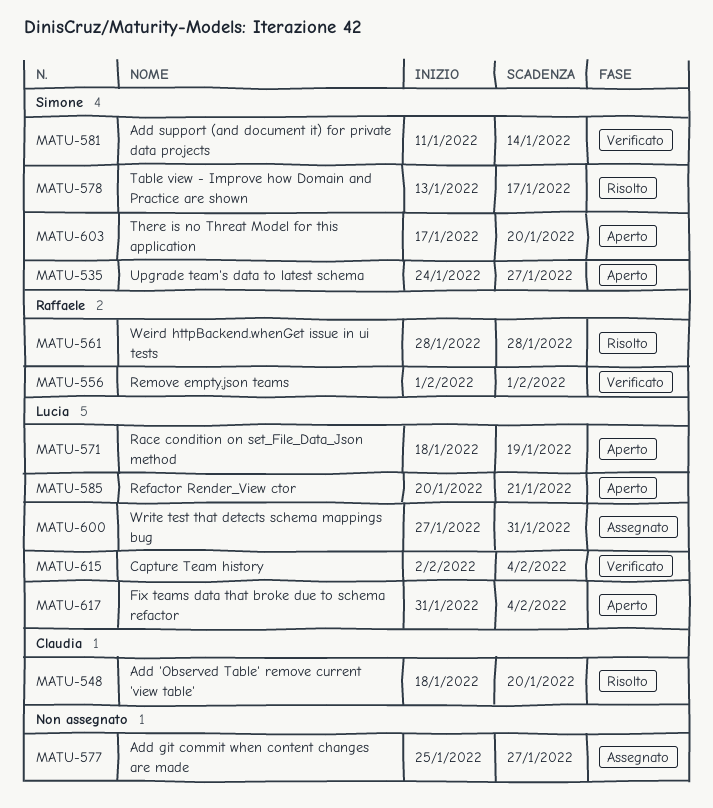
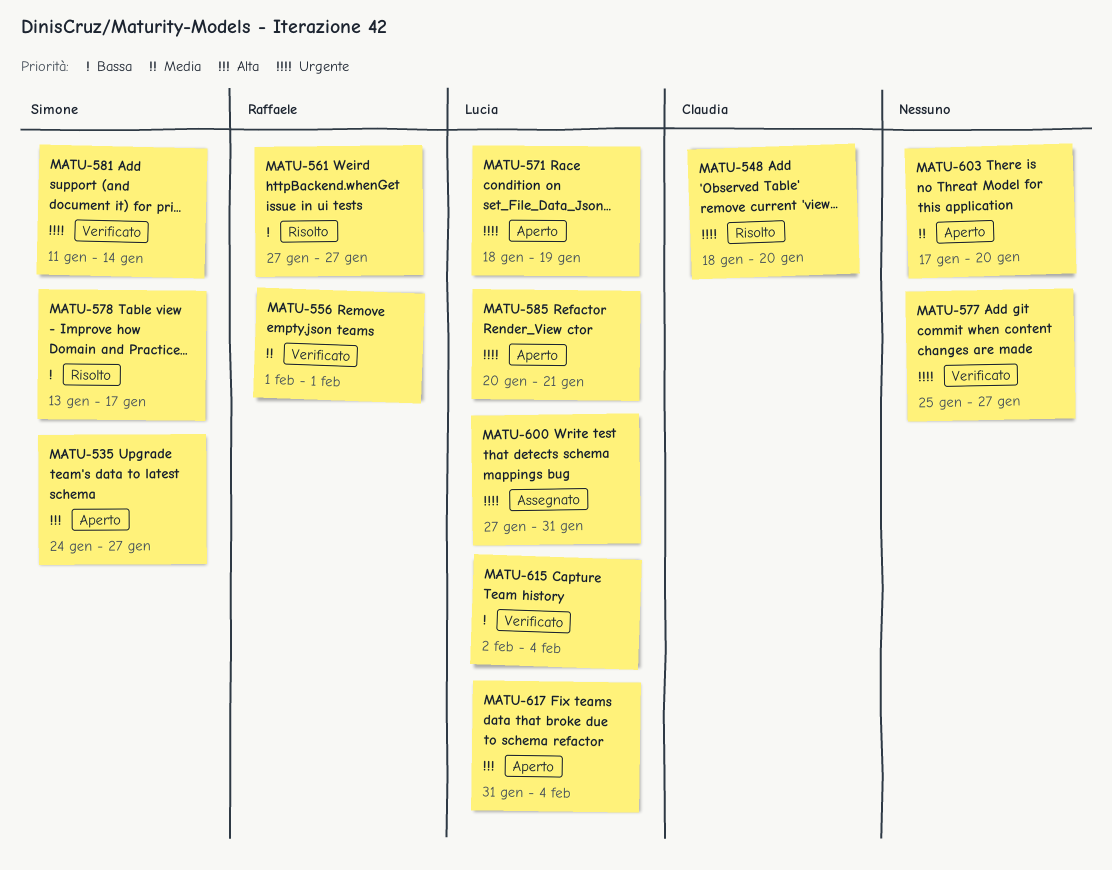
MATU-561, start: Jan 28 -> Jan 27
MATU-561, due: Jan 28 -> Jan 27
MATU-577, status: Assegnato -> Verificato
MATU-603, owner: Simone -> none

